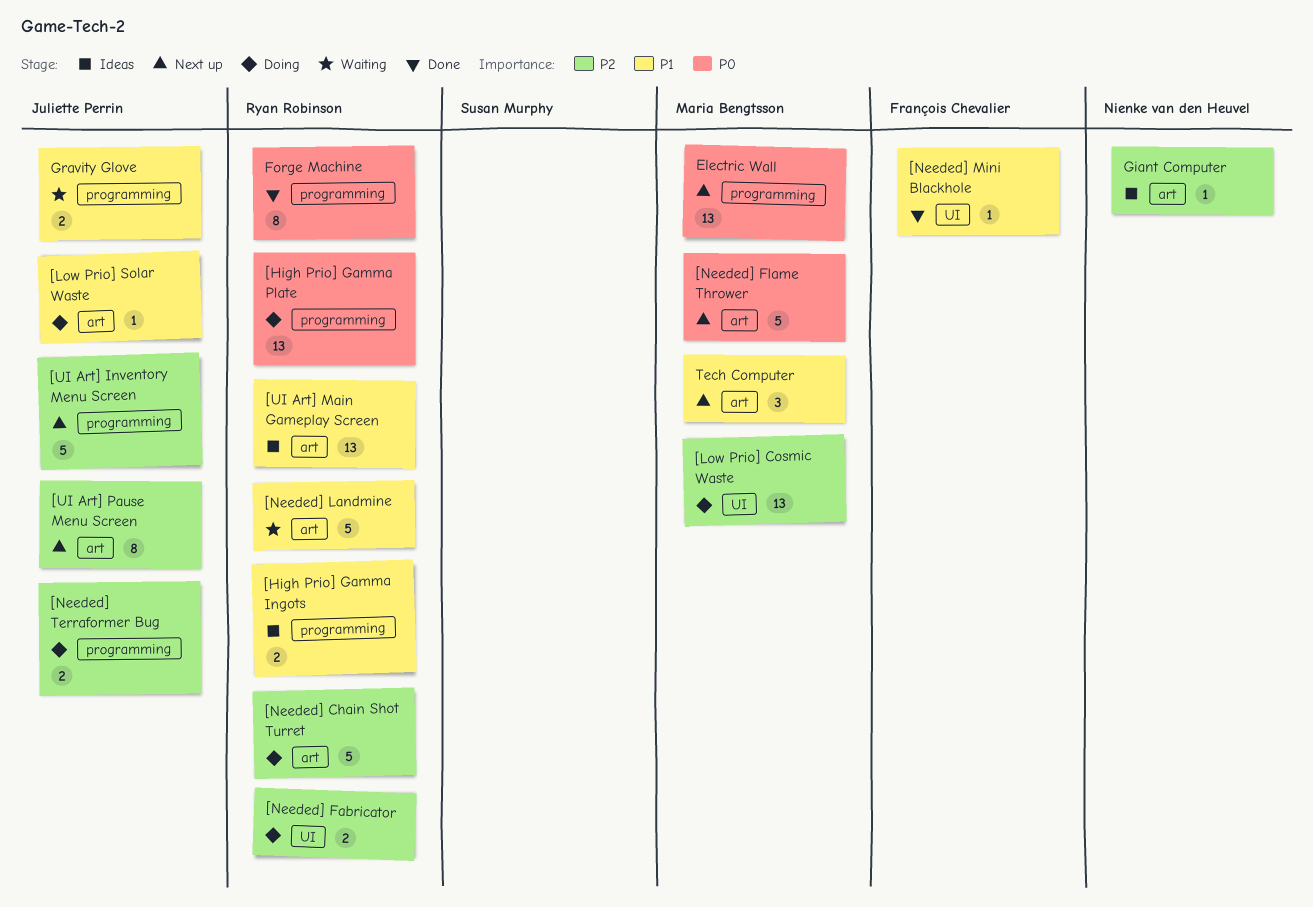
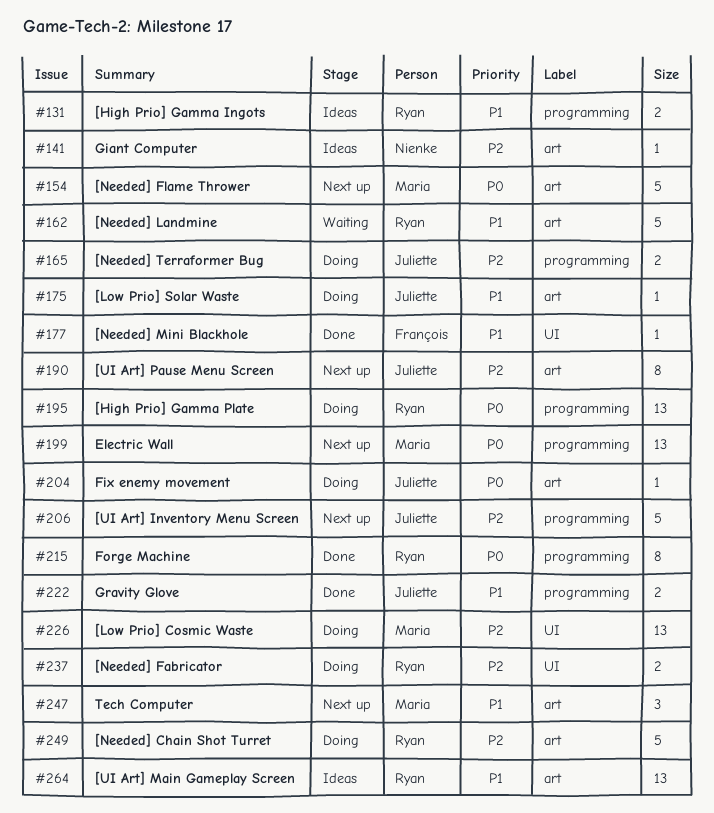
Fix enemy movement: none -> present
Gravity Glove, status: Waiting -> Done

